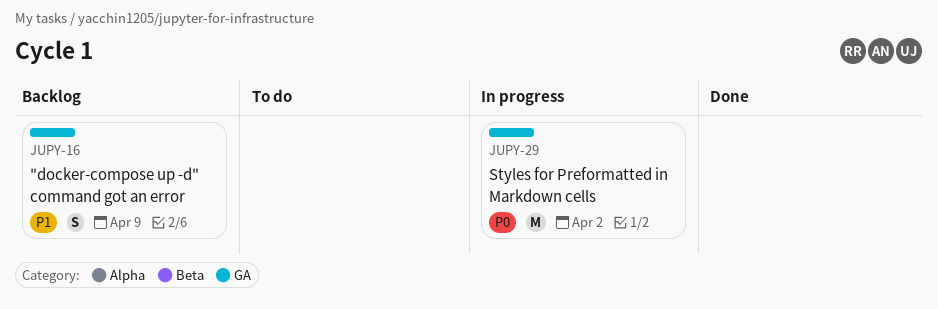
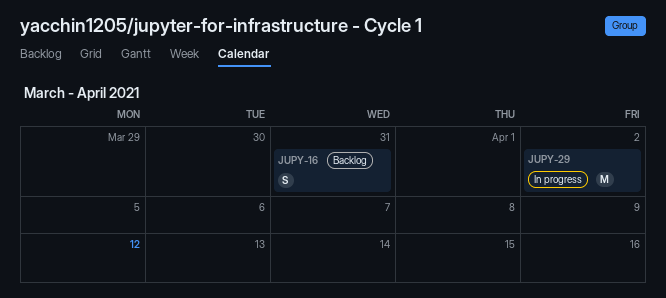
JUPY-16, due: Apr 9 -> Mar 31

